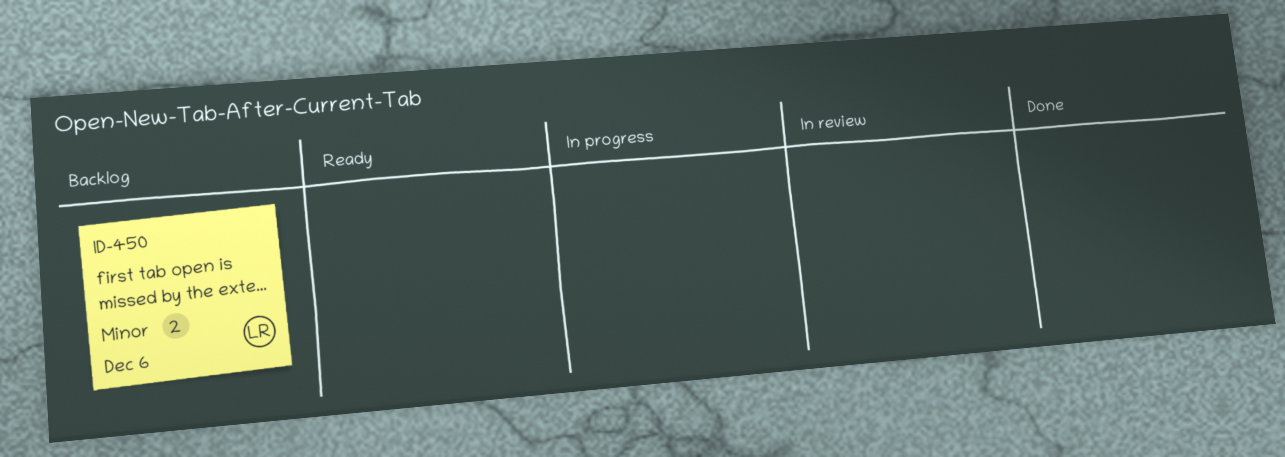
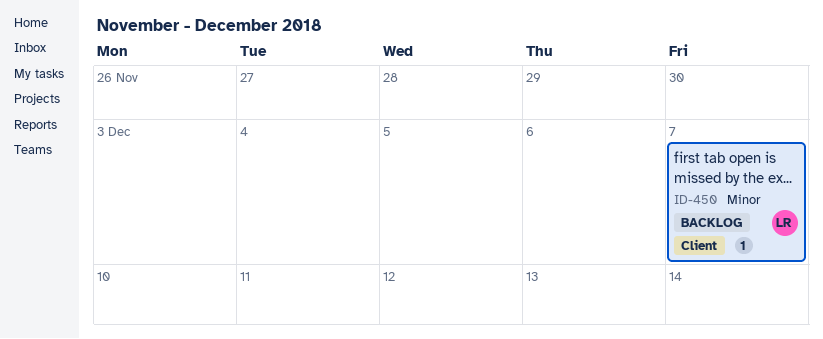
ID-450, estimate: 2 -> 1
ID-450, due: Dec 6 -> Dec 7

